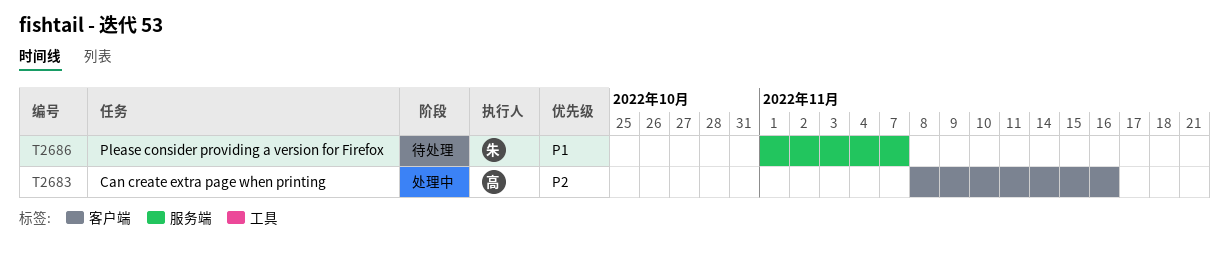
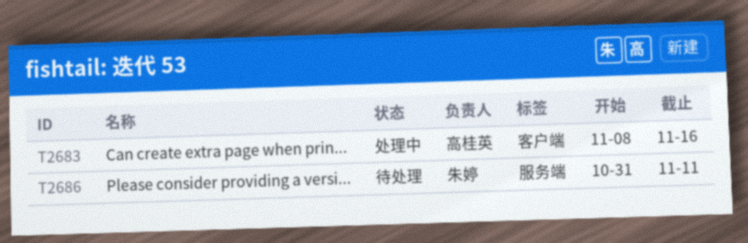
T2686, start: Nov 1 -> Oct 31
T2686, due: Nov 7 -> Nov 11

